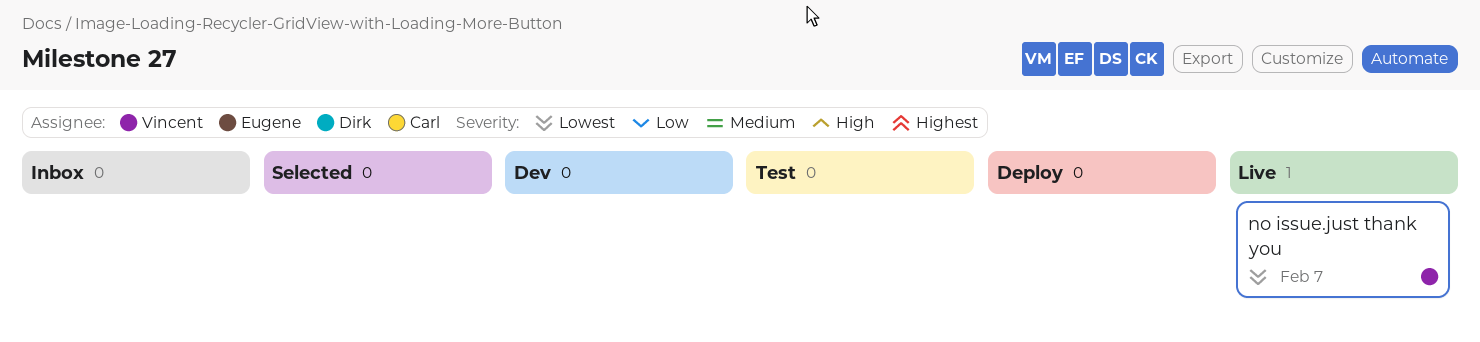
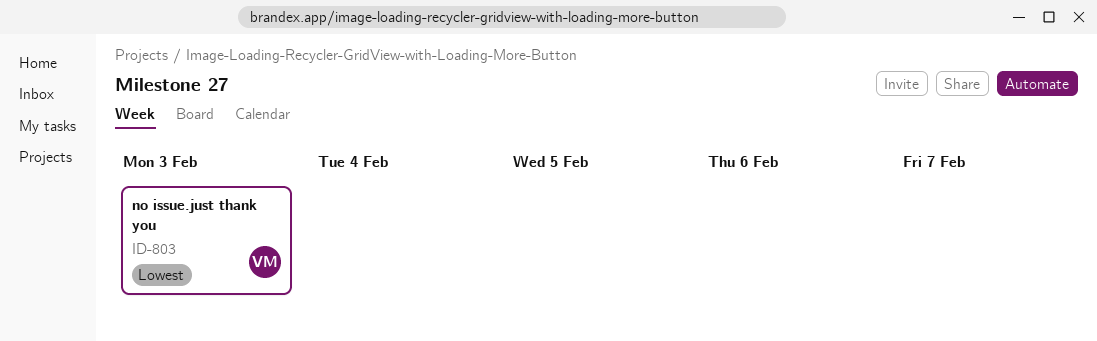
no issue.just thank you, due: Feb 7 -> Feb 3

